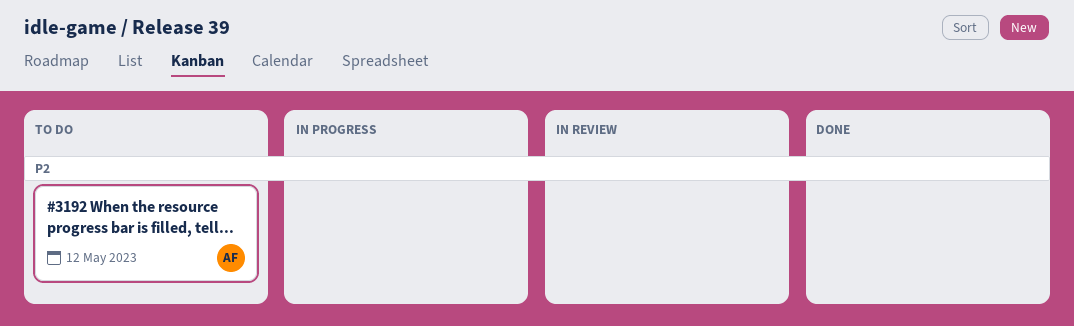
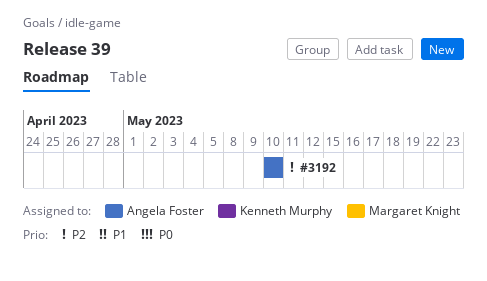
#3192, due: May 12 -> May 10

